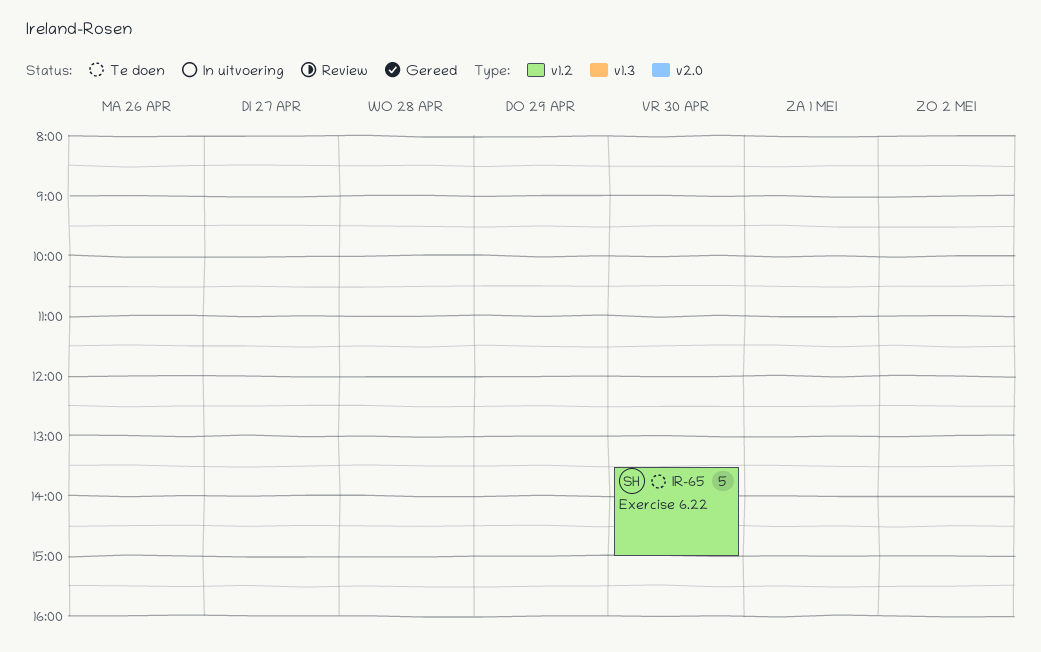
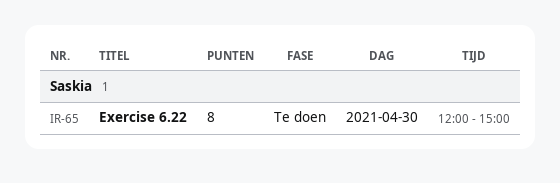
IR-65, estimate: 5 -> 8
IR-65, begins: 13:30 -> 12:00

